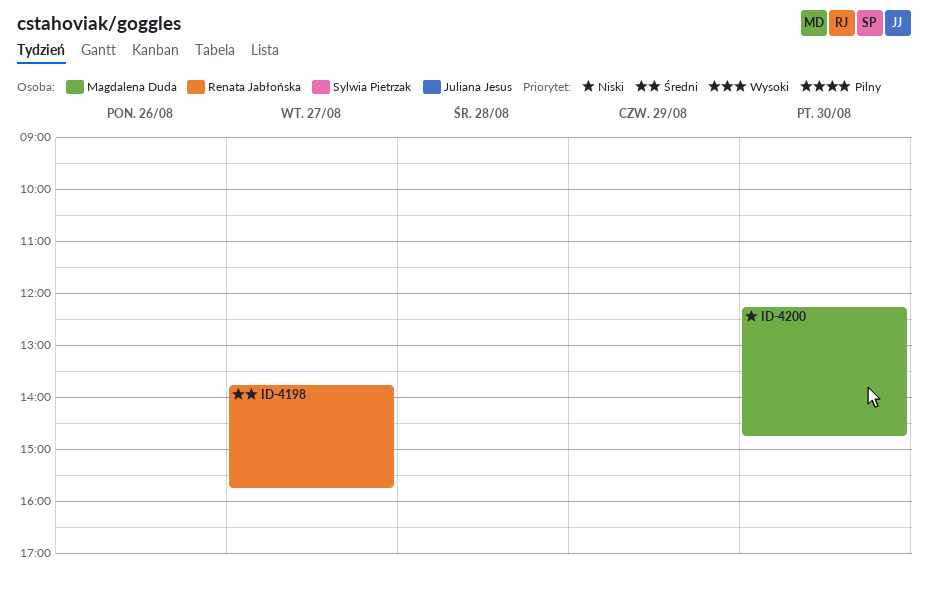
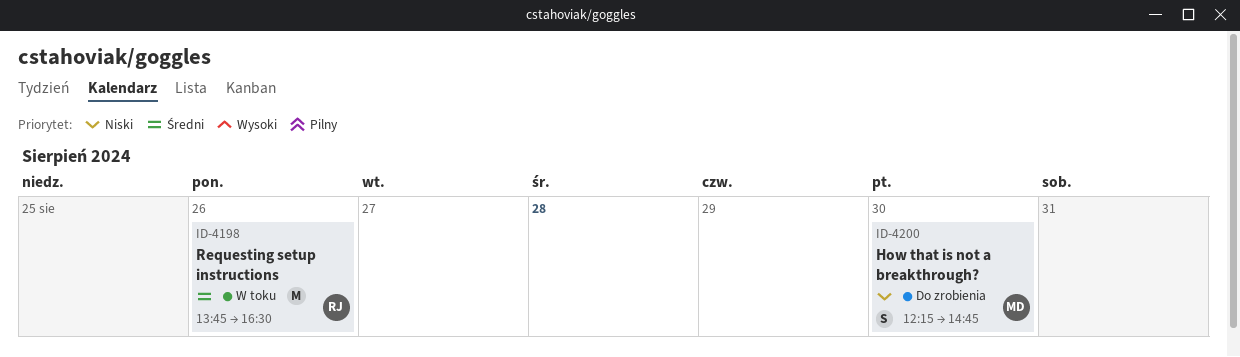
ID-4198, day: Aug 27 -> Aug 26
ID-4198, ends: 15:45 -> 16:30

